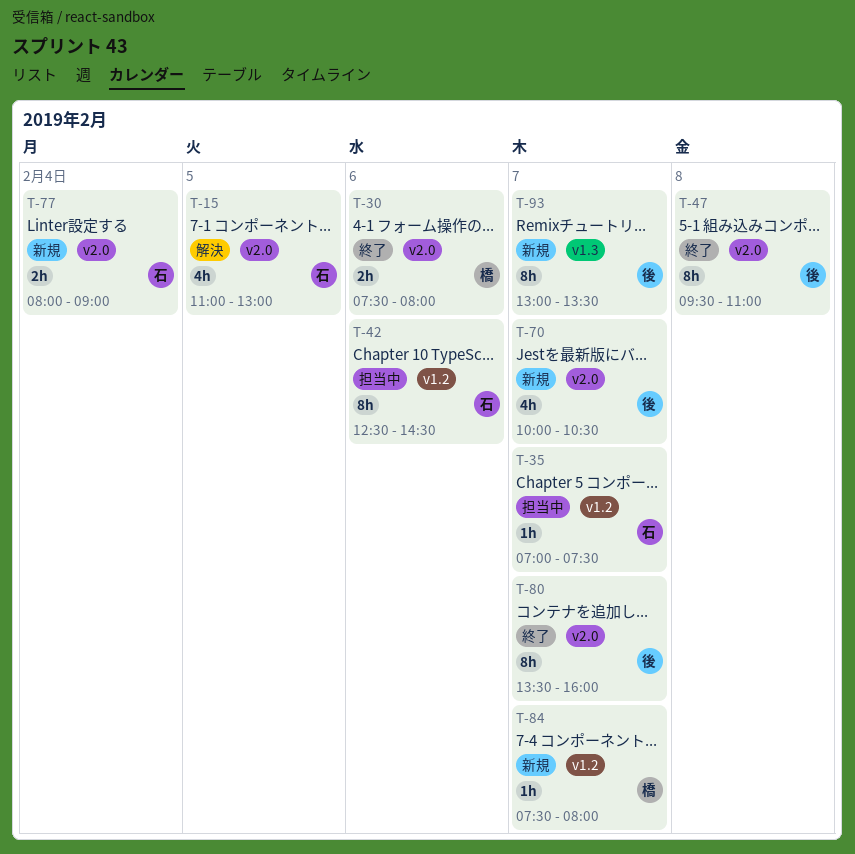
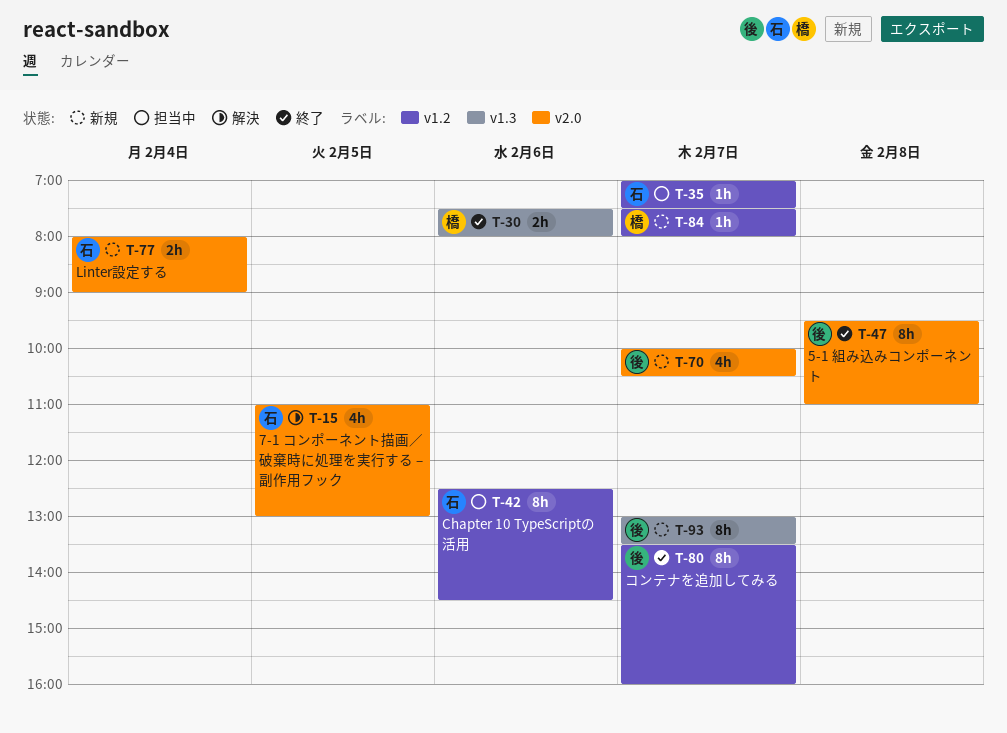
T-30, label: v2.0 -> v1.3
T-80, label: v2.0 -> v1.2

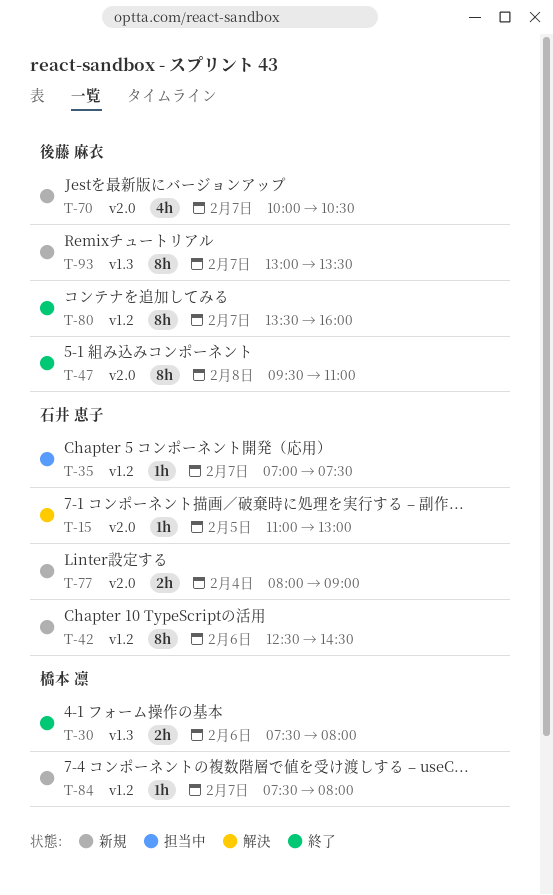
T-15, estimate: 4h -> 1h
T-42, status: 担当中 -> 新規

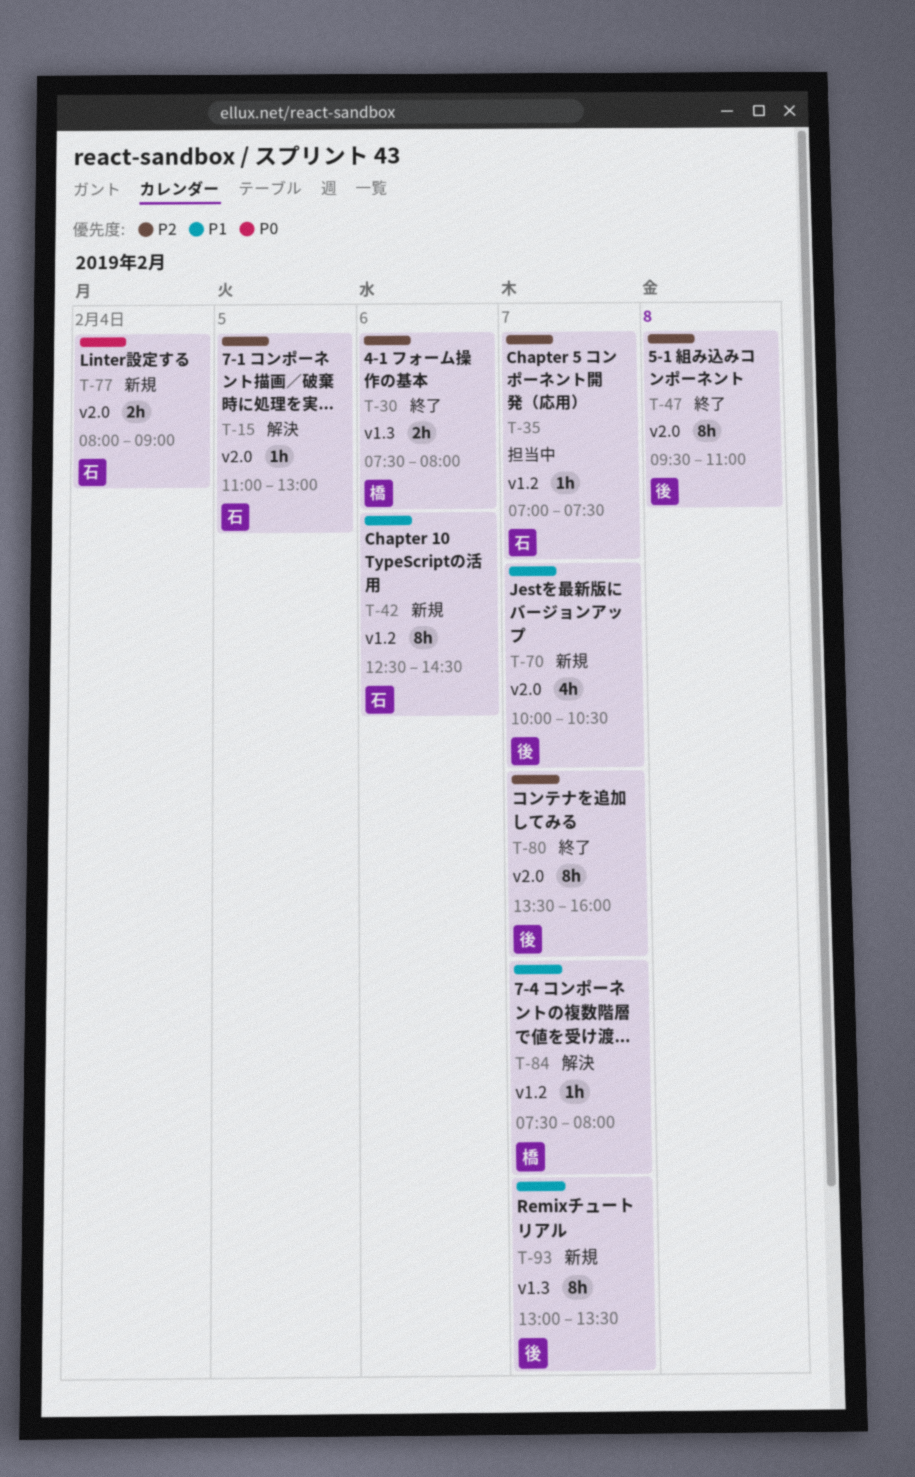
T-80, label: v1.2 -> v2.0
T-84, status: 新規 -> 解決

